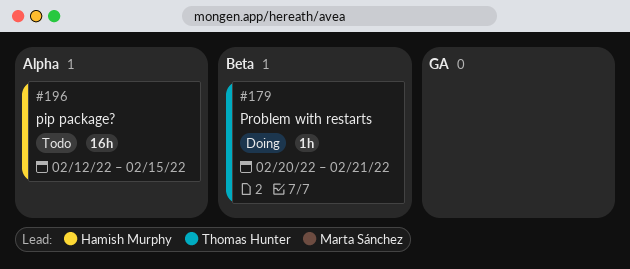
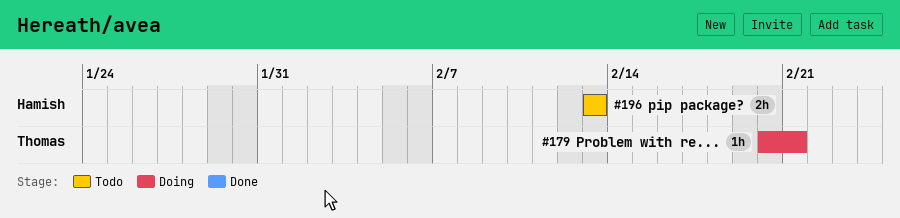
#196, estimate: 16h -> 2h
#196, start: Feb 12 -> Feb 13
#196, due: Feb 15 -> Feb 13

